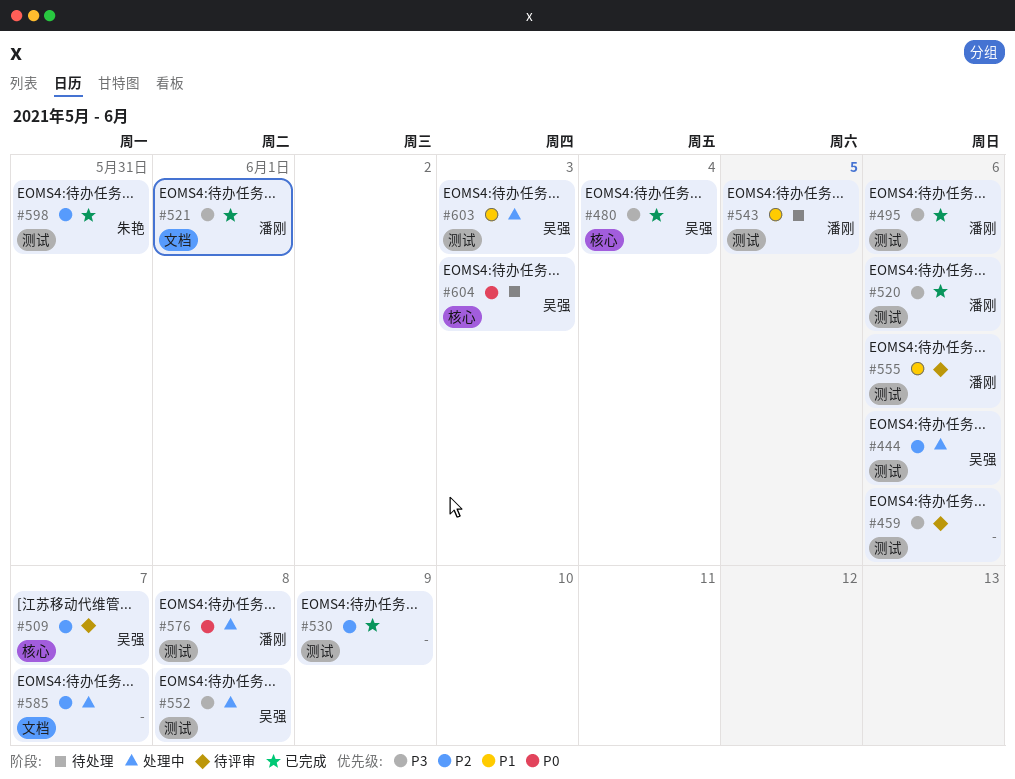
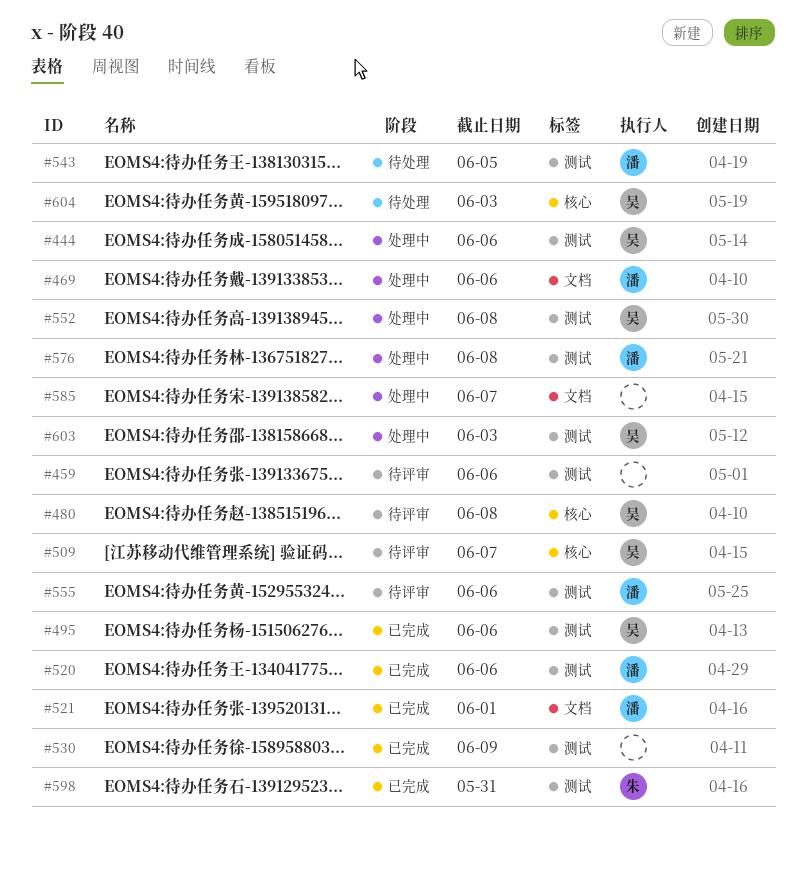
#469: none -> present
#480, status: 已完成 -> 待评审
#480, due: Jun 4 -> Jun 8
#495, owner: 潘刚 -> 吴强

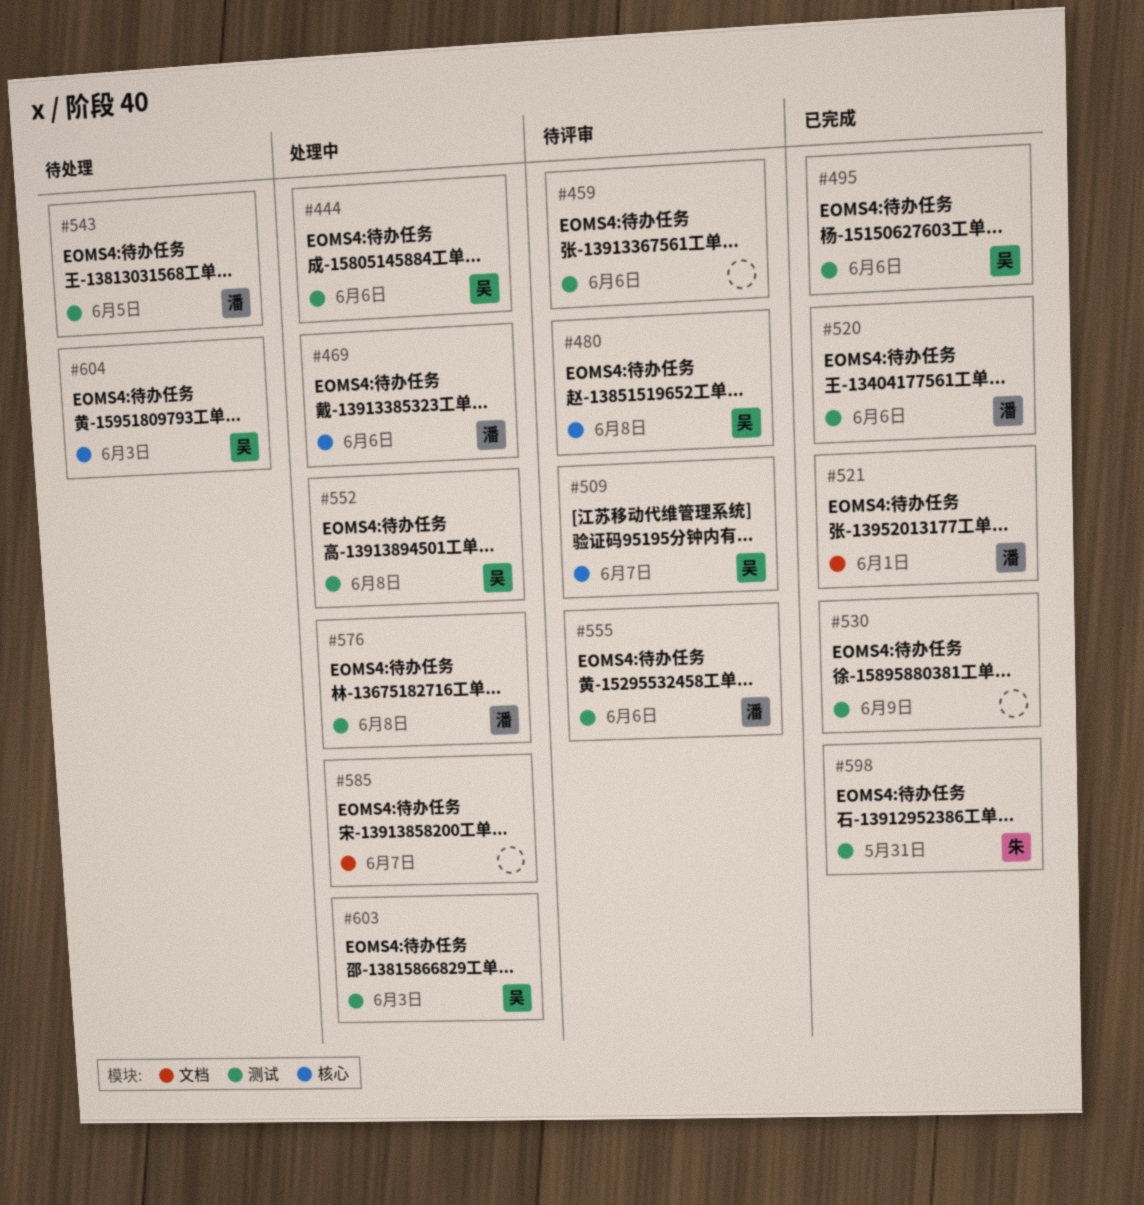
#469, label: 文档 -> 核心

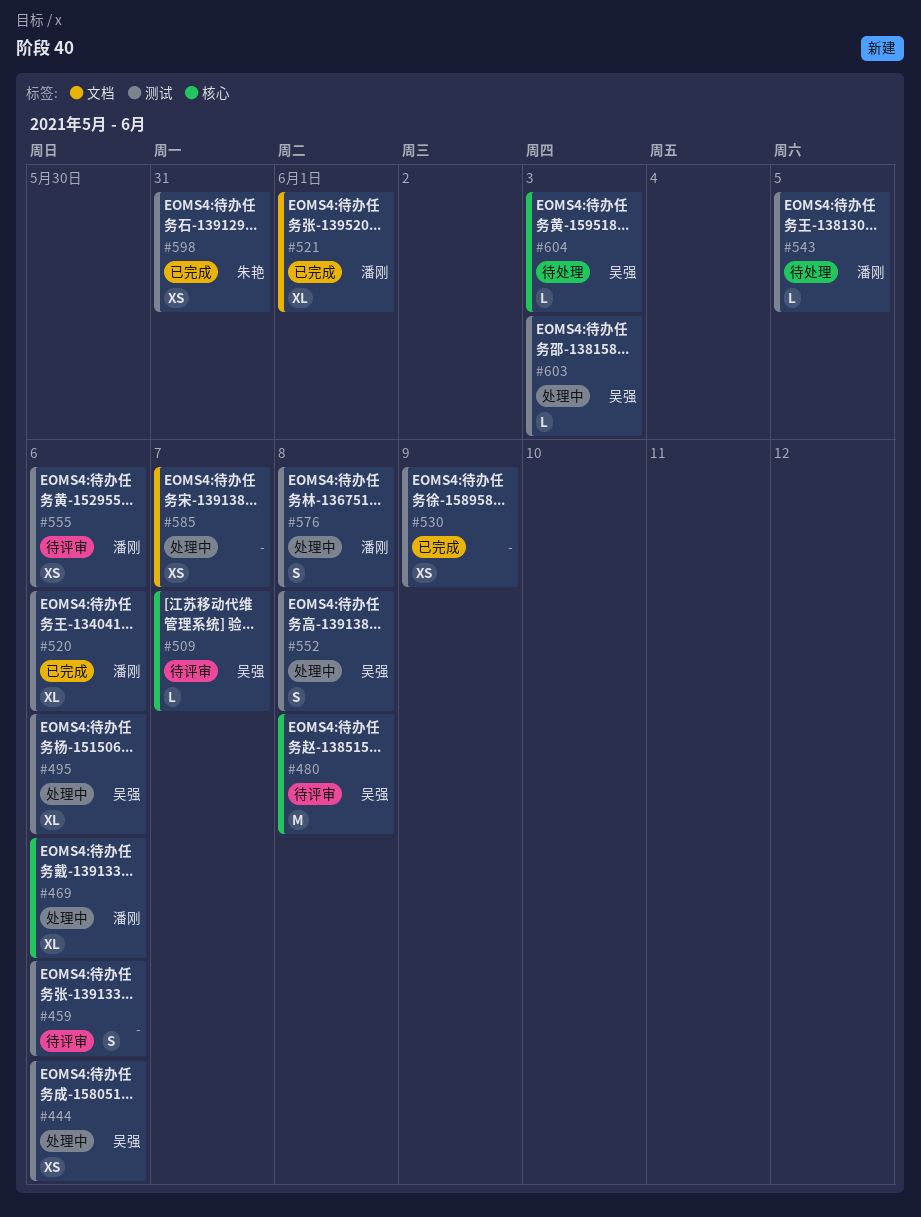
#495, status: 已完成 -> 处理中

